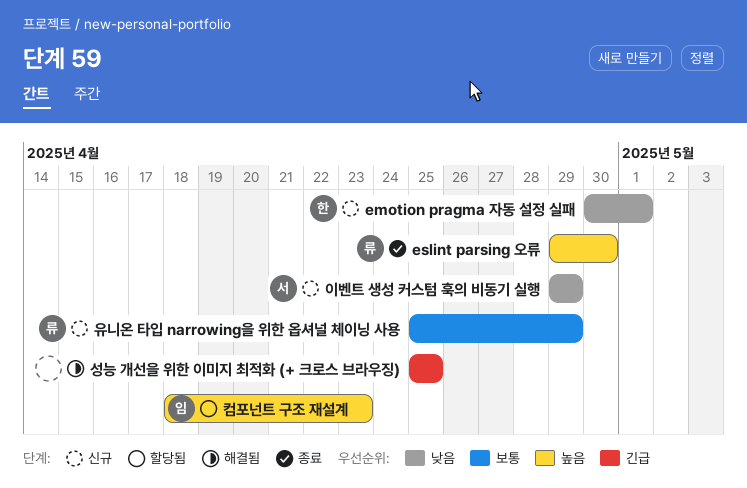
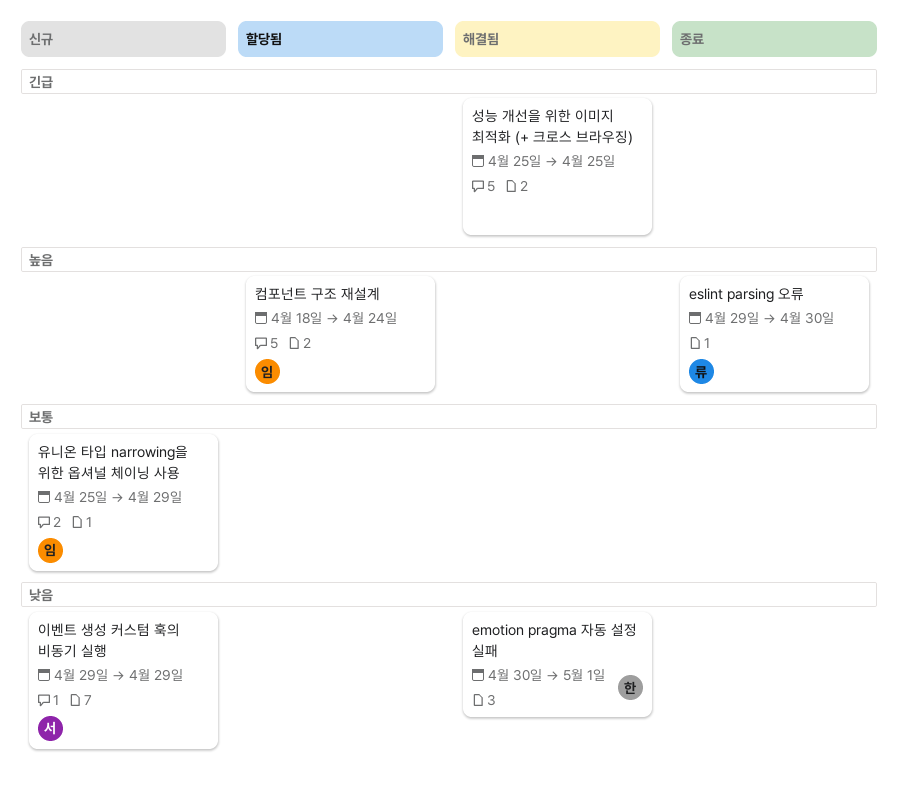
emotion pragma 자동 설정 실패, status: 신규 -> 해결됨
유니온 타입 narrowing을 위한 옵셔널 체이닝 사용, owner: 류 -> 임
컴포넌트 구조 재설계, due: Apr 23 -> Apr 24

